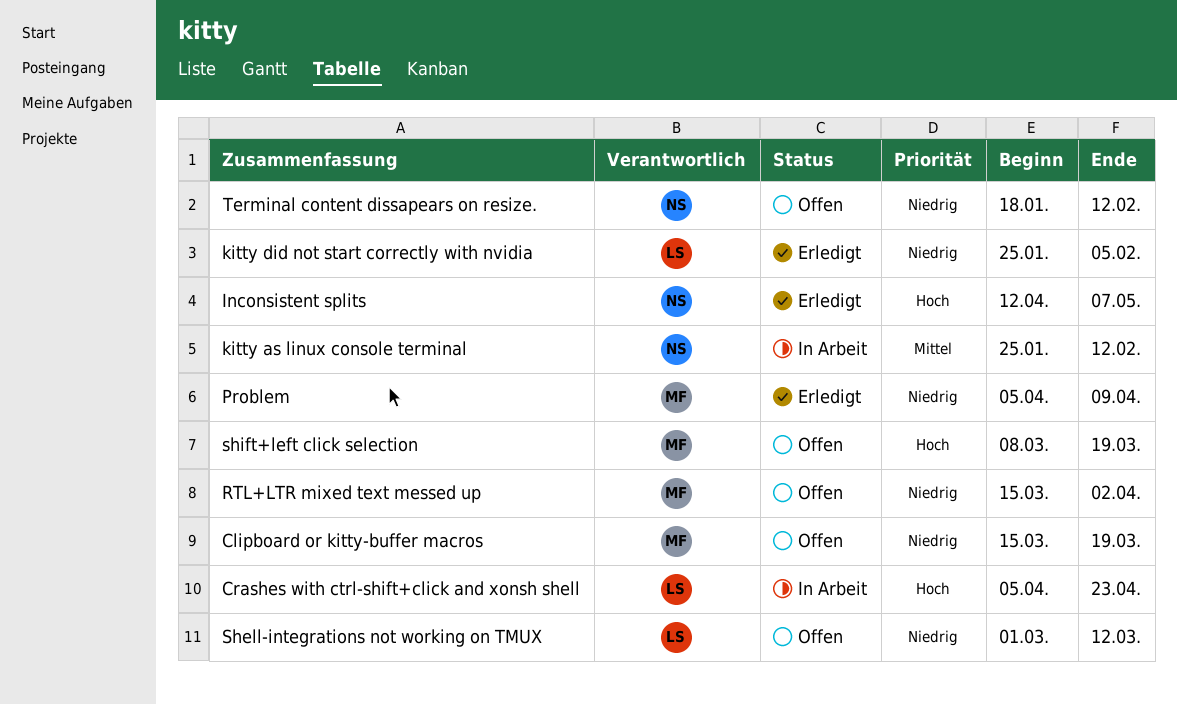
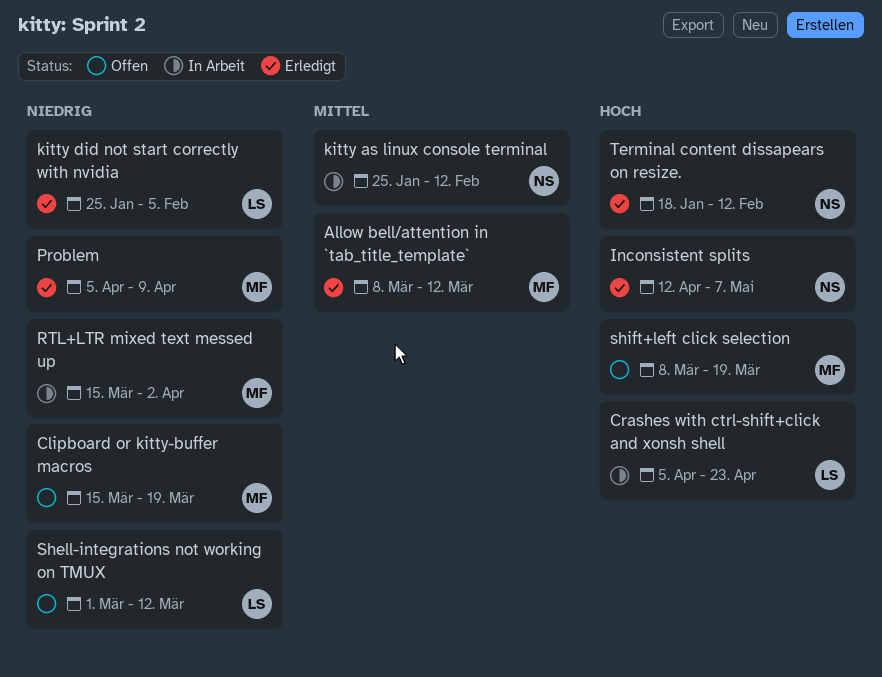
Allow bell/attention in `tab_title_template`: none -> present
RTL+LTR mixed text messed up, status: Offen -> In Arbeit
Terminal content dissapears on resize., status: Offen -> Erledigt
Terminal content dissapears on resize., priority: Niedrig -> Hoch

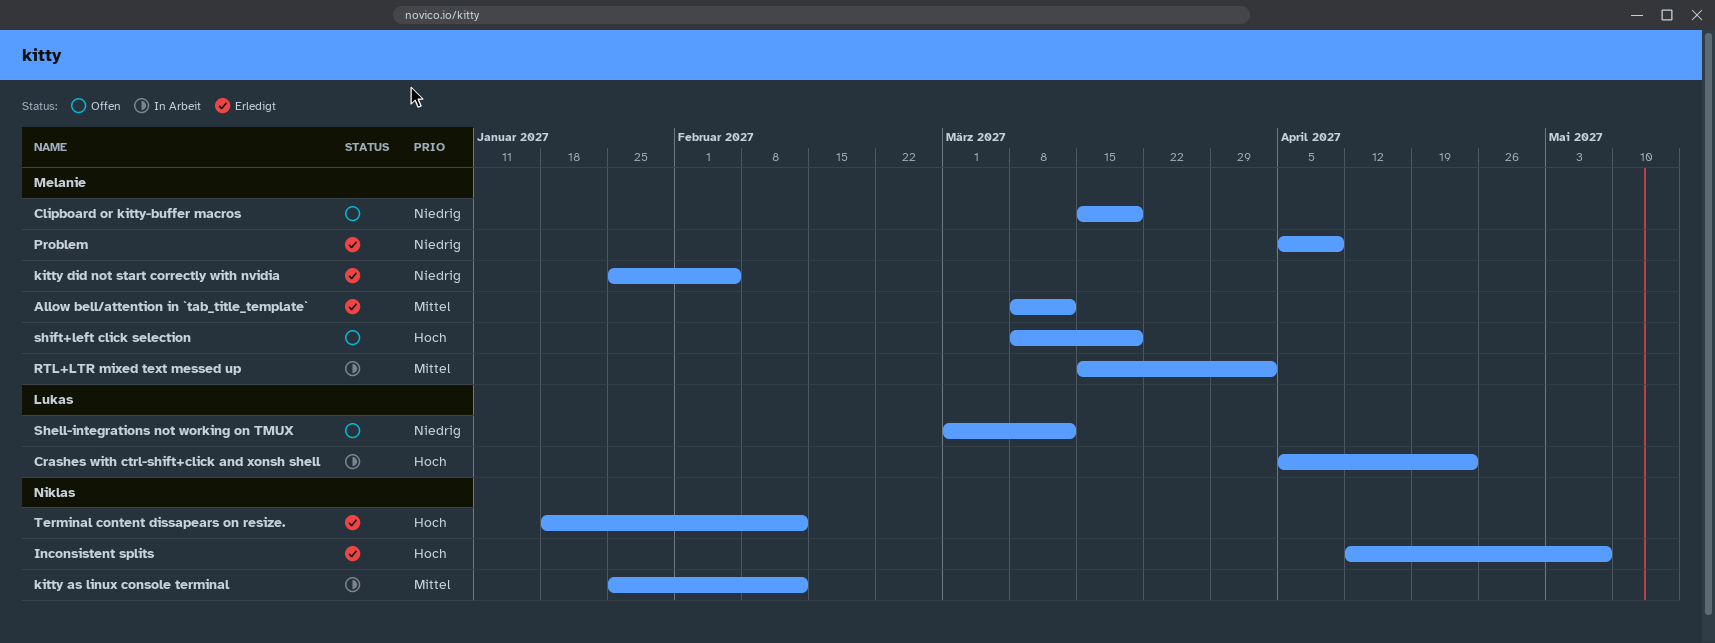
kitty did not start correctly with nvidia, owner: Lukas -> Melanie
RTL+LTR mixed text messed up, priority: Niedrig -> Mittel

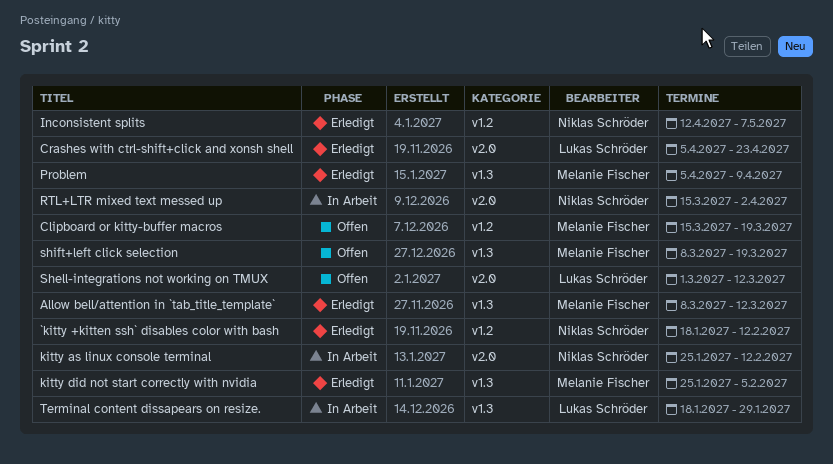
`kitty +kitten ssh` disables color with bash: none -> present
Crashes with ctrl-shift+click and xonsh shell, status: In Arbeit -> Erledigt
RTL+LTR mixed text messed up, owner: Melanie Fischer -> Niklas Schröder
Terminal content dissapears on resize., status: Erledigt -> In Arbeit
Terminal content dissapears on resize., owner: Niklas Schröder -> Lukas Schröder
Terminal content dissapears on resize., due: Feb 12 -> Jan 29

